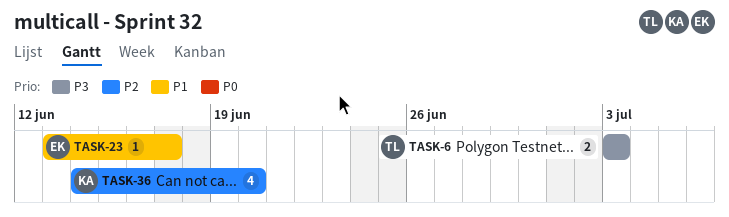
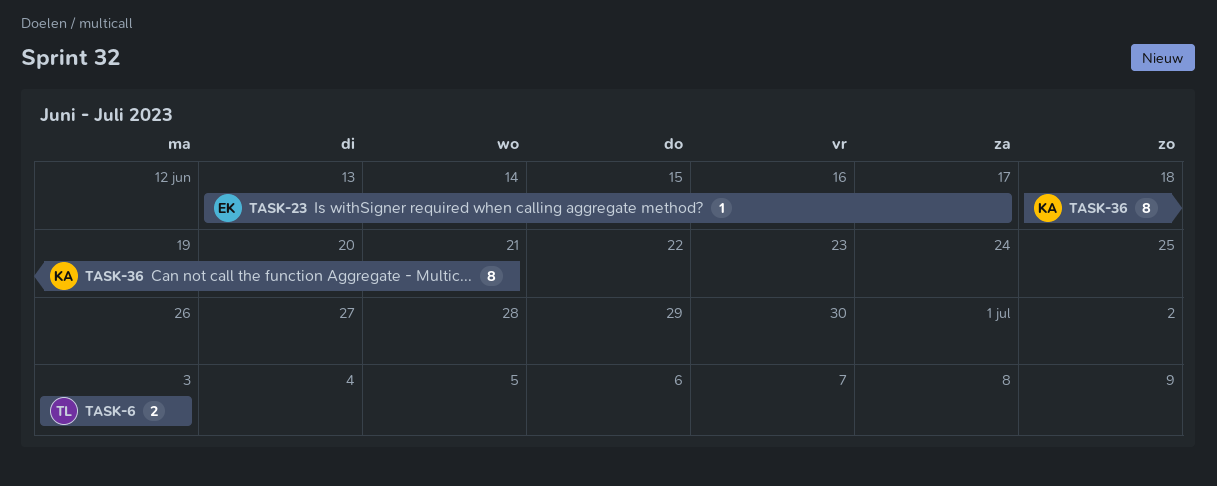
TASK-36, estimate: 4 -> 8
TASK-36, start: Jun 14 -> Jun 18
TASK-36, due: Jun 20 -> Jun 21

